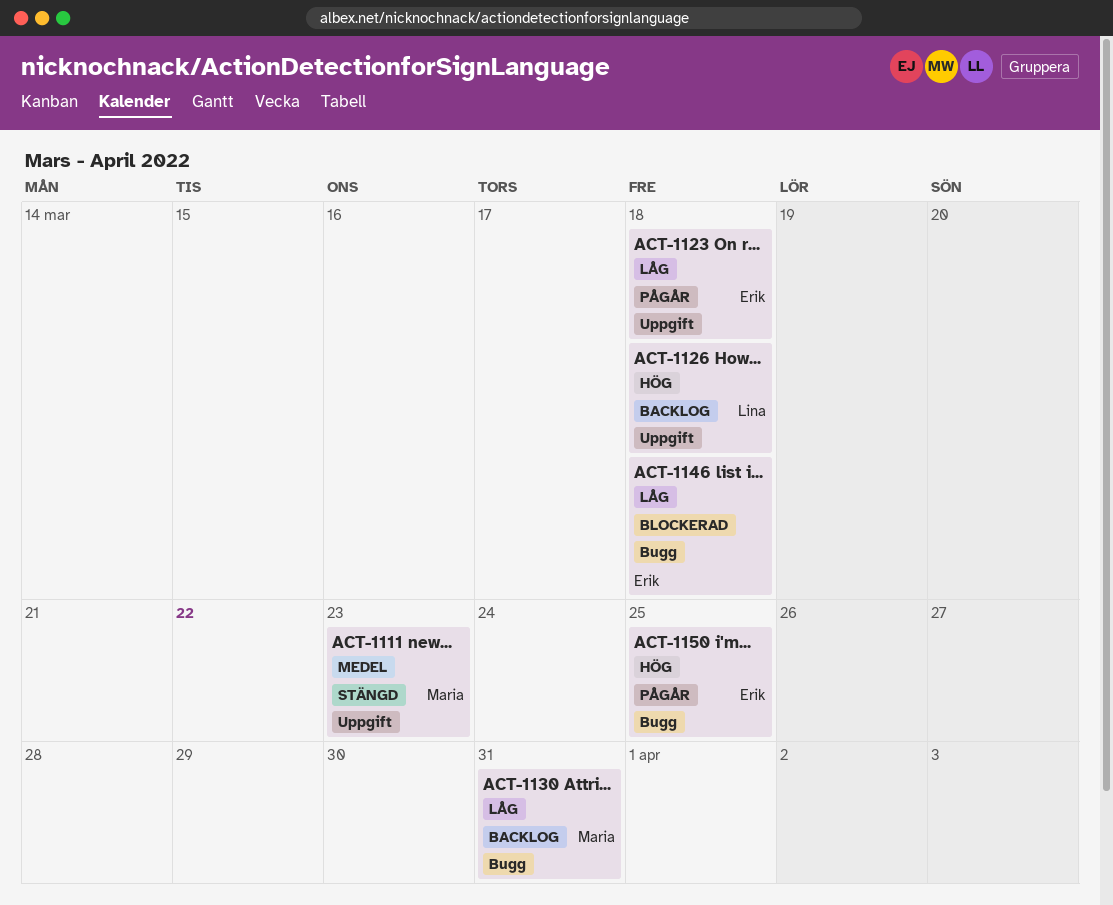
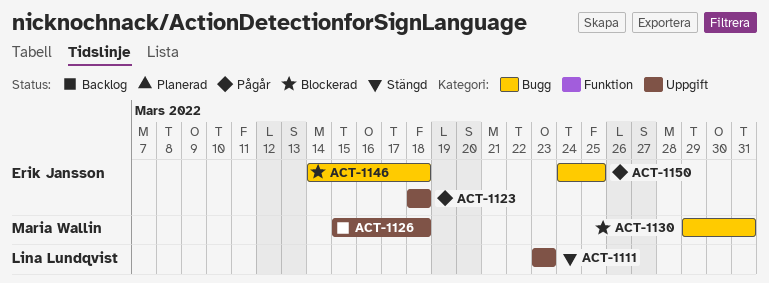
ACT-1111, owner: Maria Wallin -> Lina Lundqvist
ACT-1126, owner: Lina Lundqvist -> Maria Wallin
ACT-1130, status: Backlog -> Blockerad

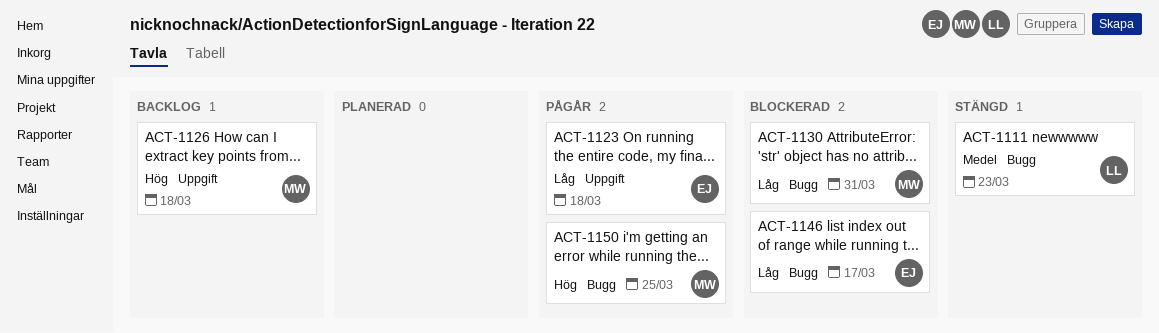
ACT-1111, label: Uppgift -> Bugg
ACT-1146, due: Mar 18 -> Mar 17
ACT-1150, owner: Erik Jansson -> Maria Wallin

